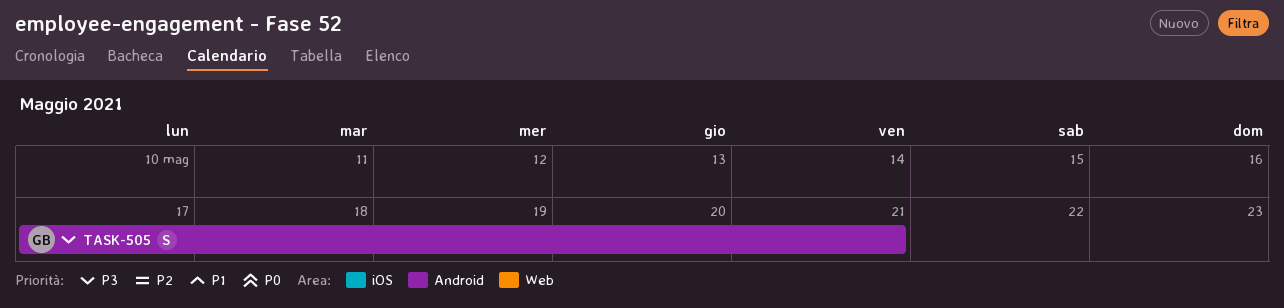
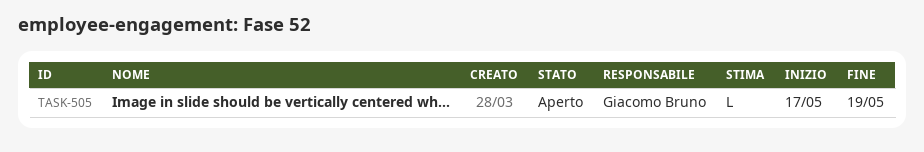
TASK-505, estimate: S -> L
TASK-505, due: May 21 -> May 19

